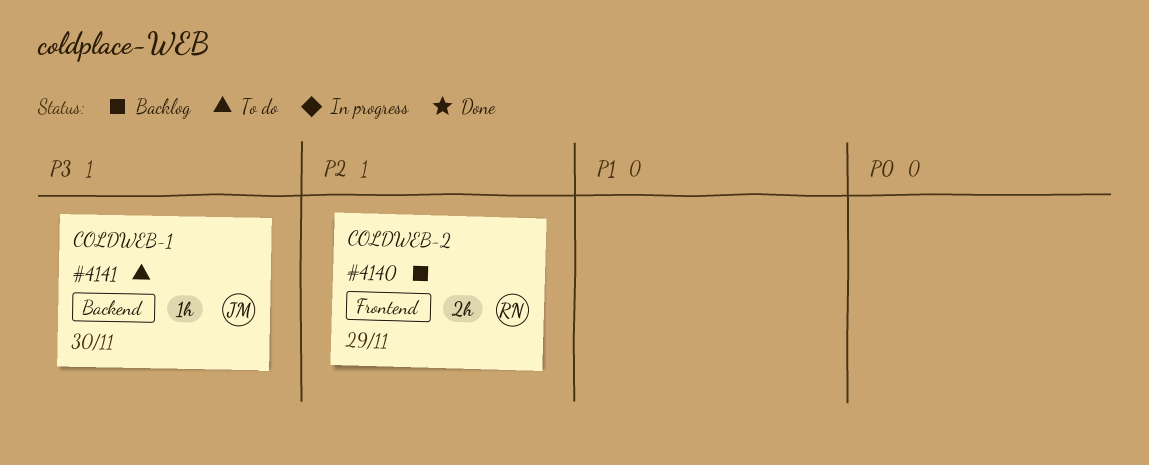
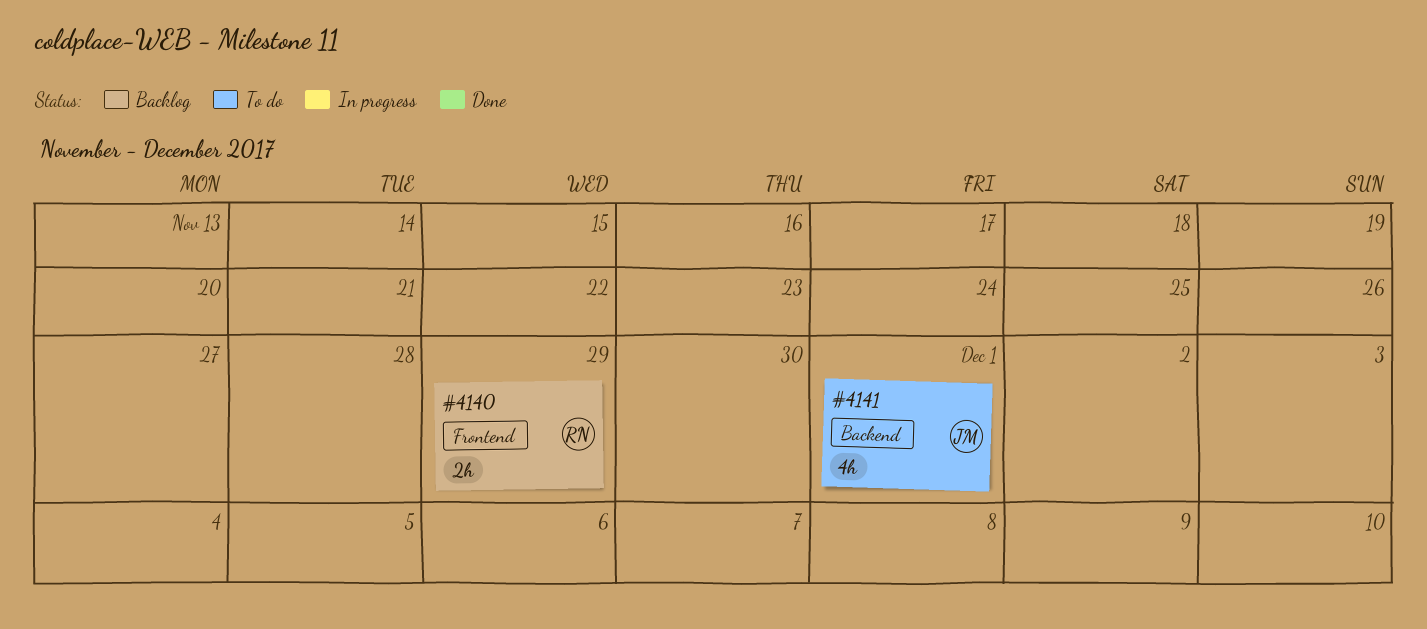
#4141, estimate: 1h -> 4h
#4141, due: Nov 30 -> Dec 1

